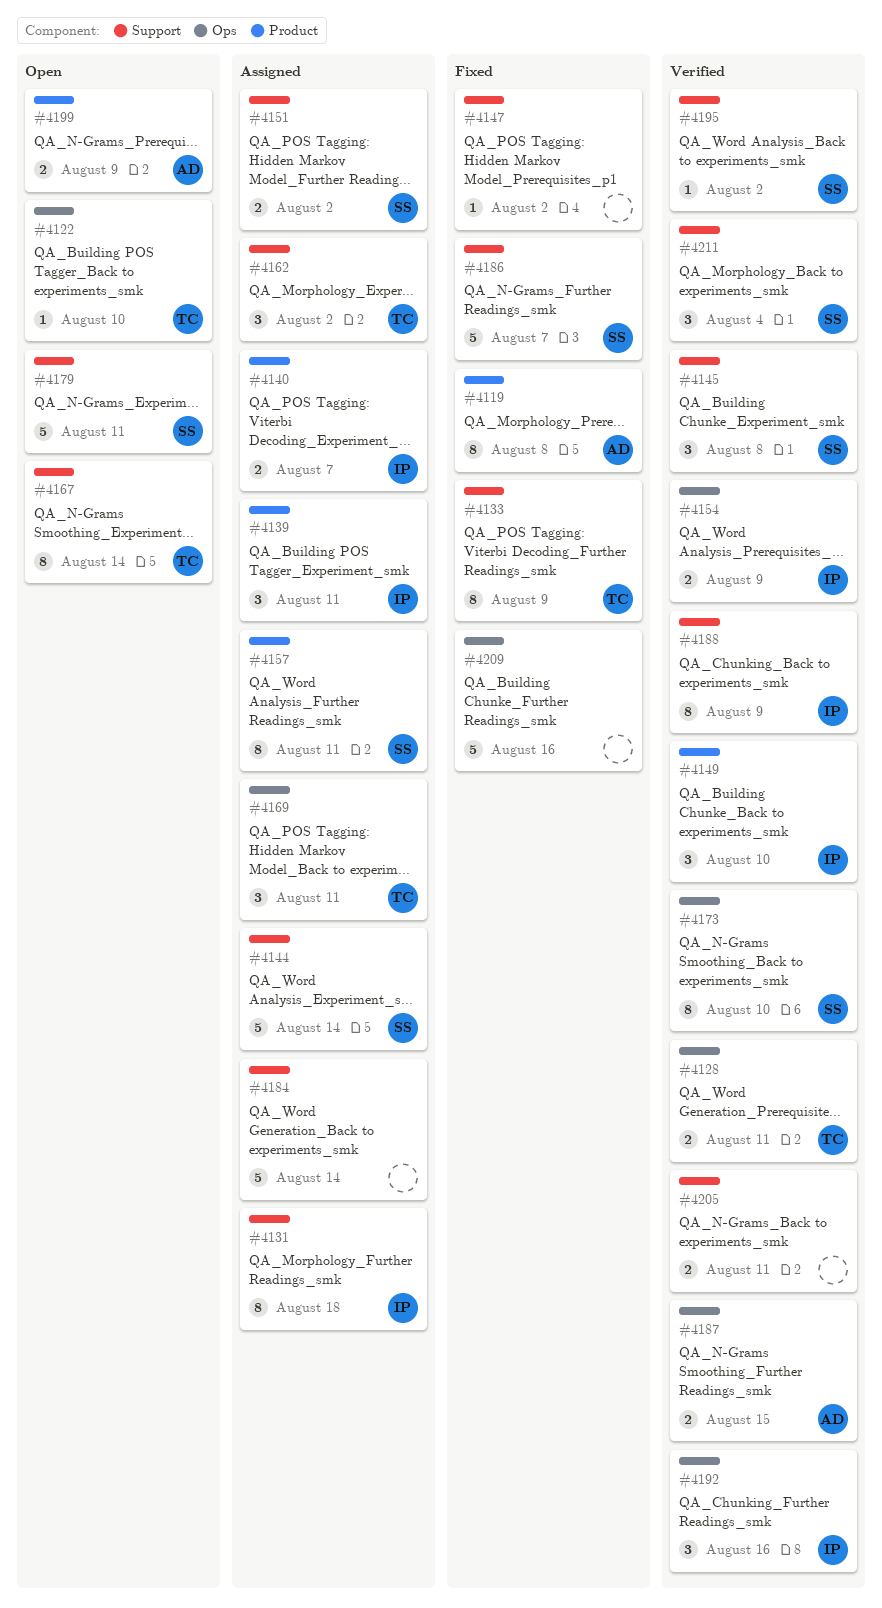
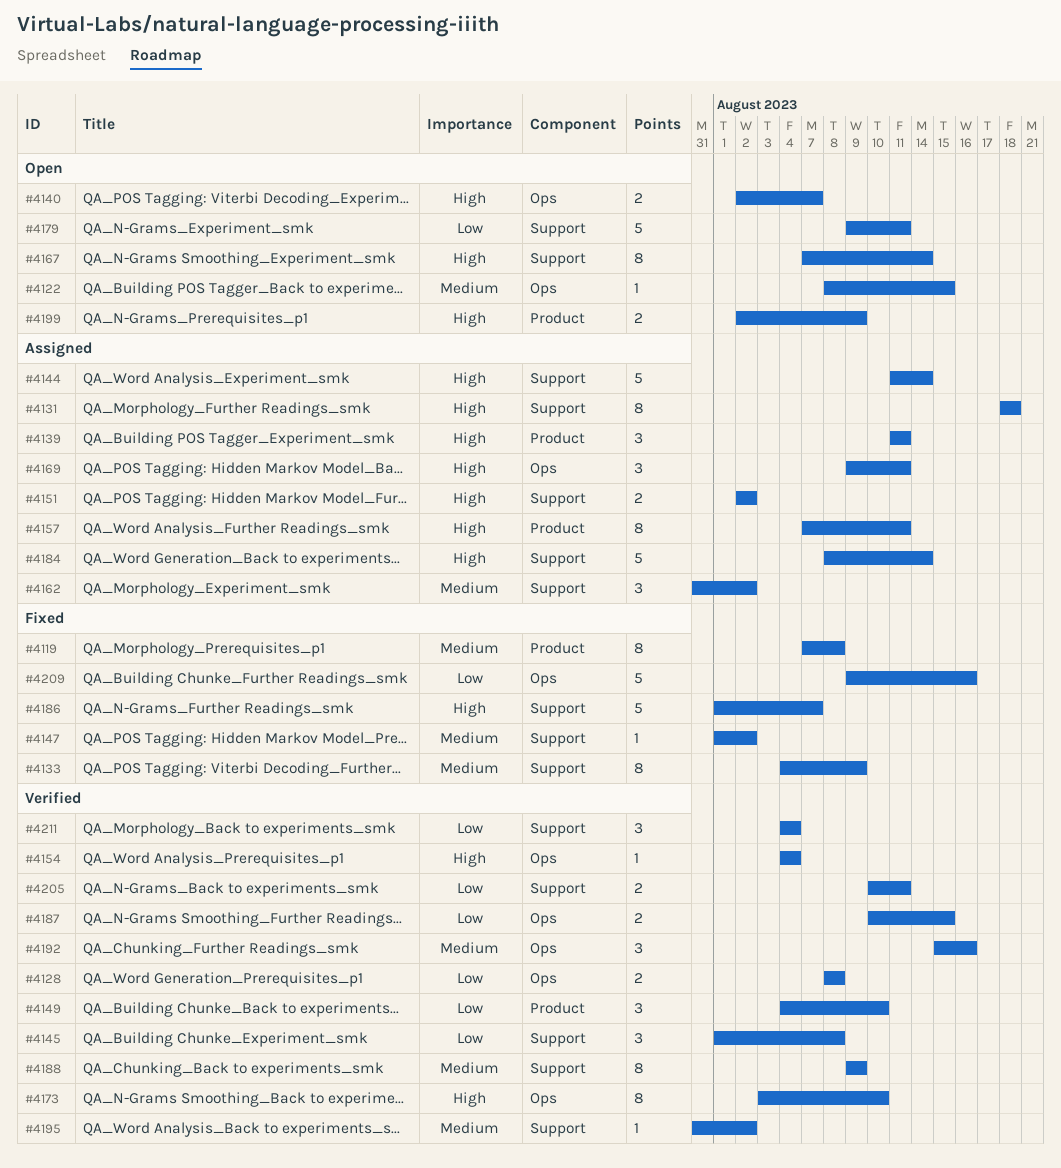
#4122, due: Aug 10 -> Aug 15
#4128, due: Aug 11 -> Aug 8
#4140, status: Assigned -> Open
#4140, label: Product -> Ops
#4154, estimate: 2 -> 1
#4154, due: Aug 9 -> Aug 4

